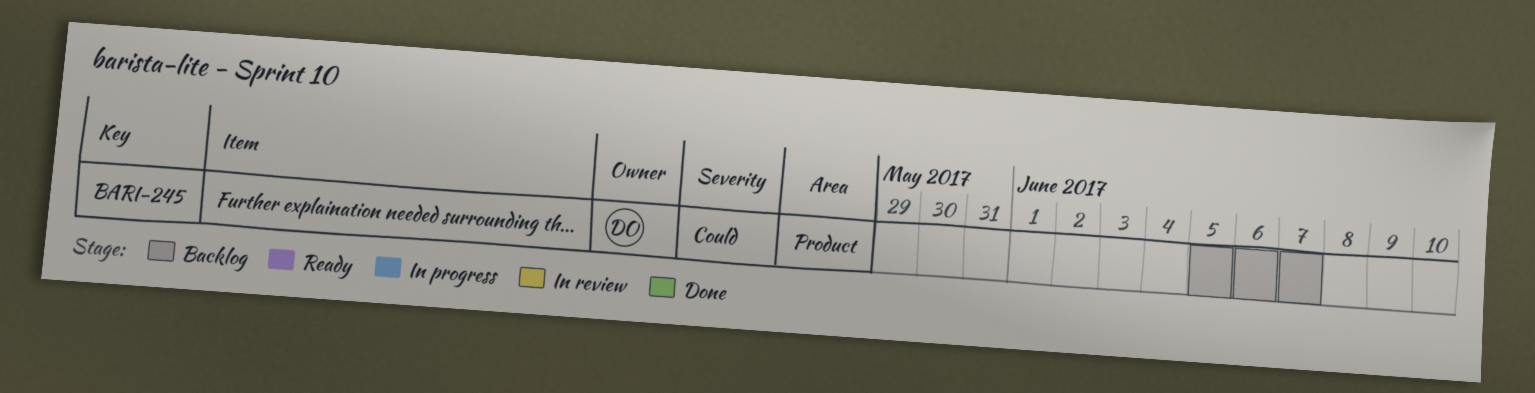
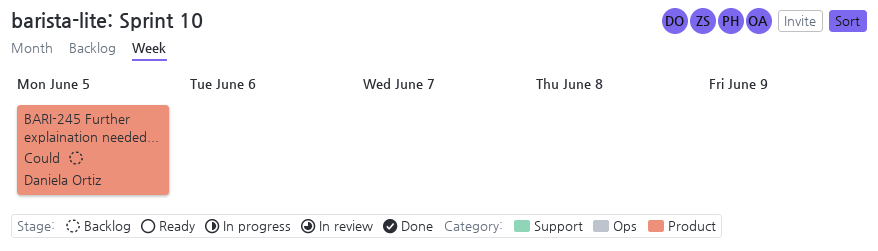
BARI-245, due: Jun 7 -> Jun 5

